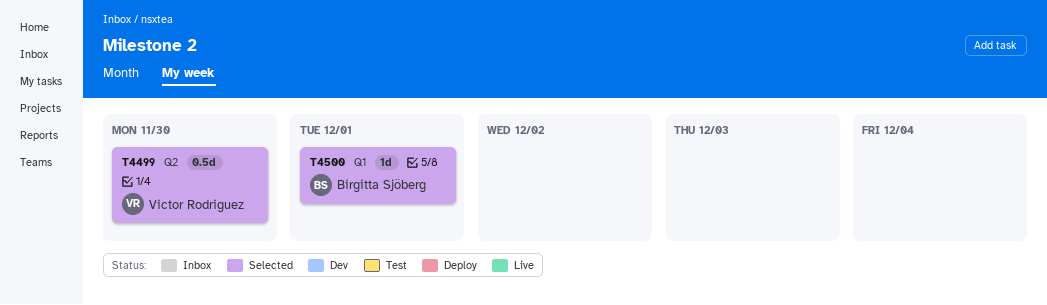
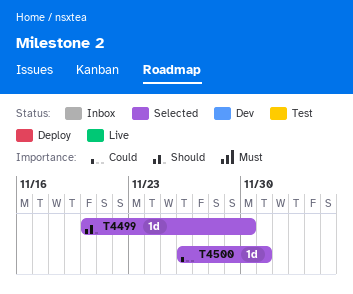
T4499, estimate: 0.5d -> 1d

